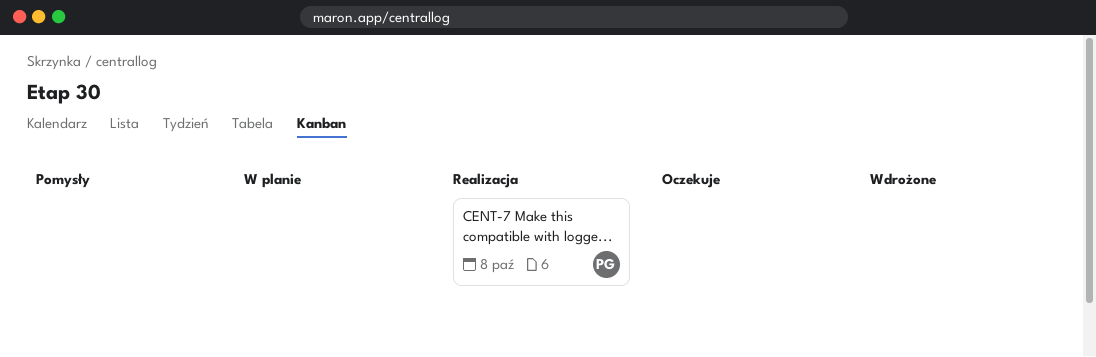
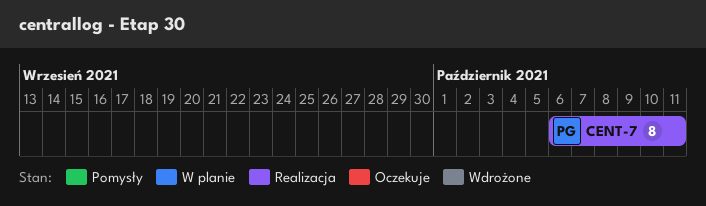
CENT-7, due: Oct 8 -> Oct 11

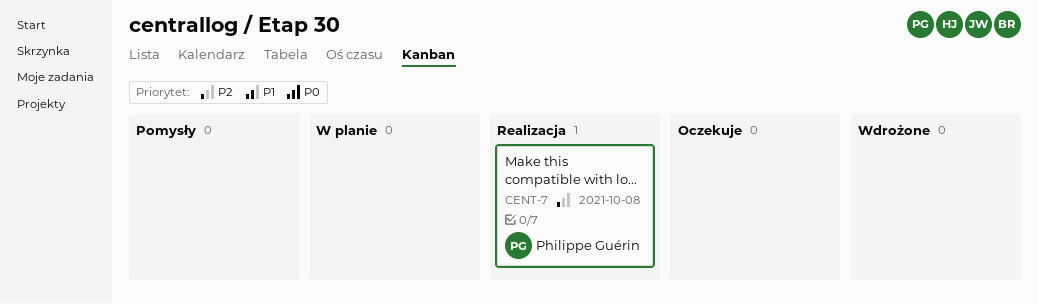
CENT-7, due: Oct 11 -> Oct 8

